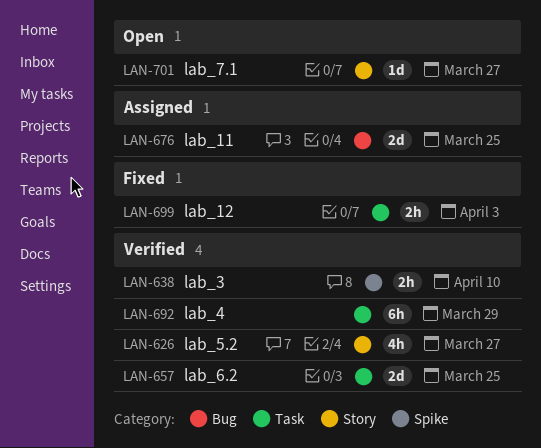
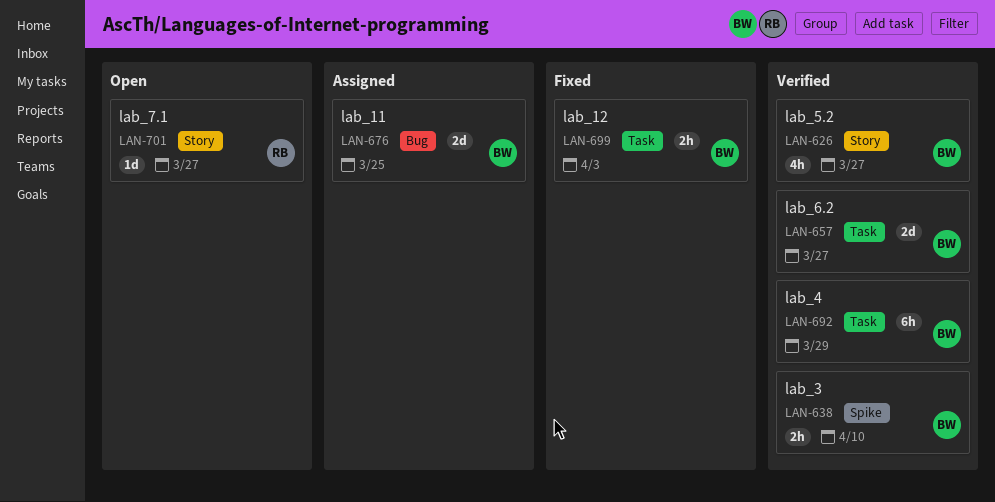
LAN-657, due: Mar 25 -> Mar 27

